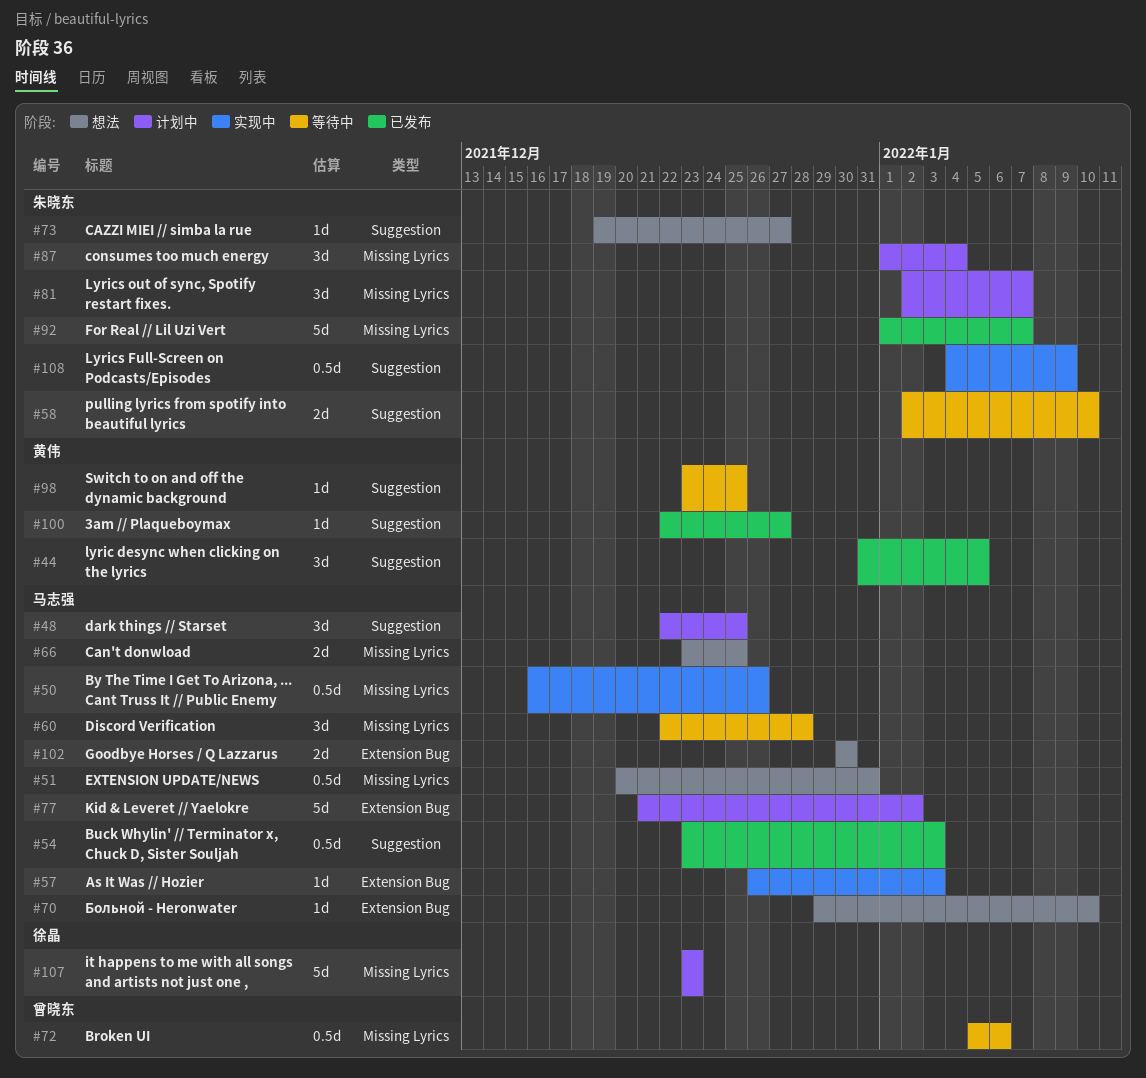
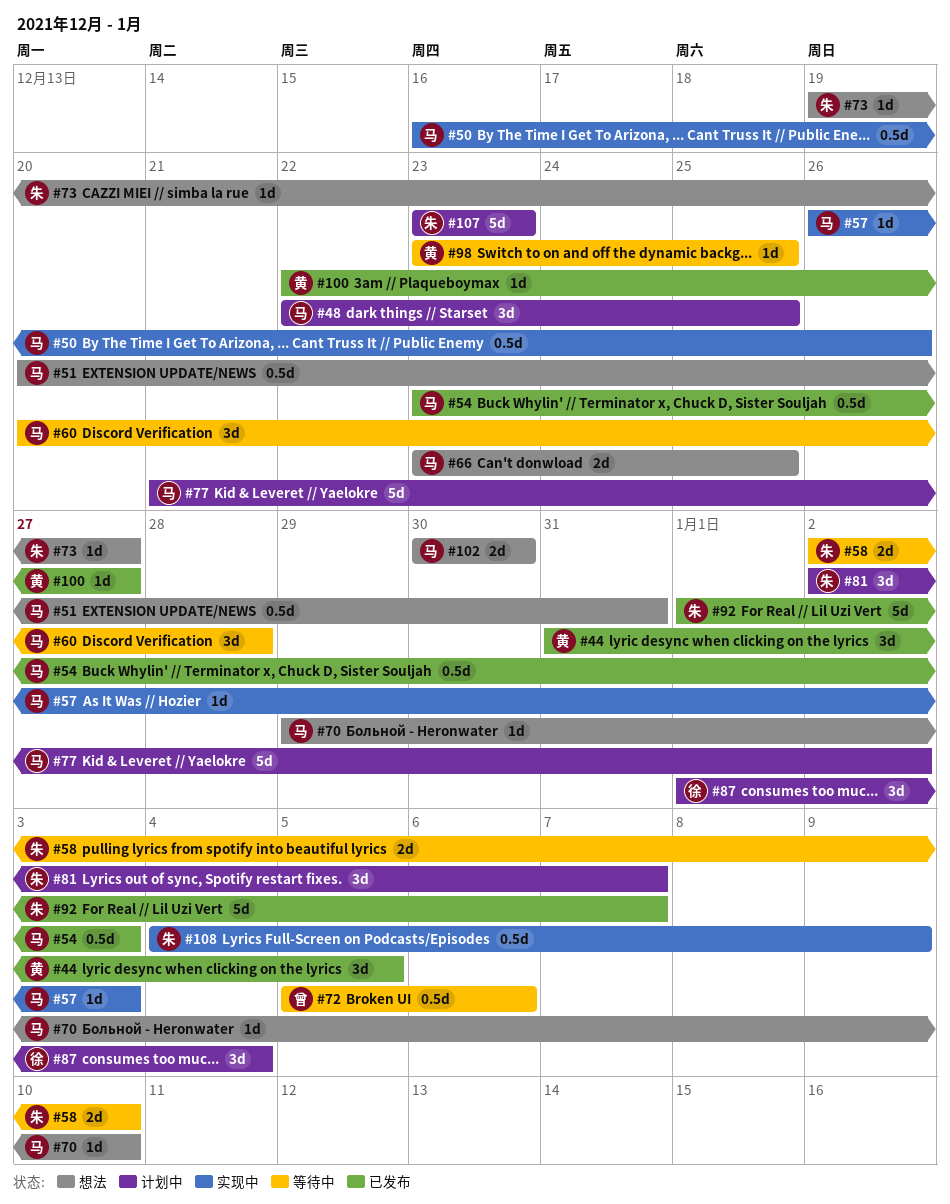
#60, start: Dec 22 -> Dec 20
#87, owner: 朱晓东 -> 徐晶
#107, owner: 徐晶 -> 朱晓东

